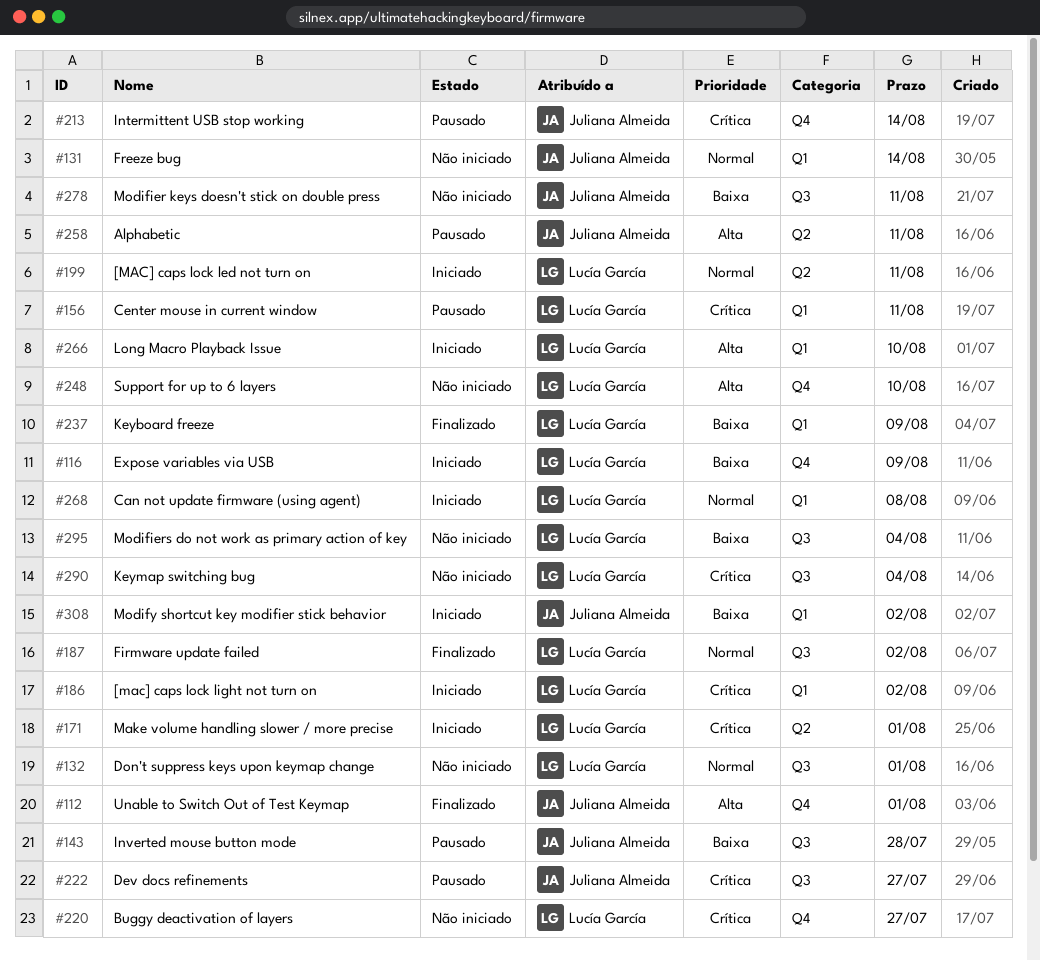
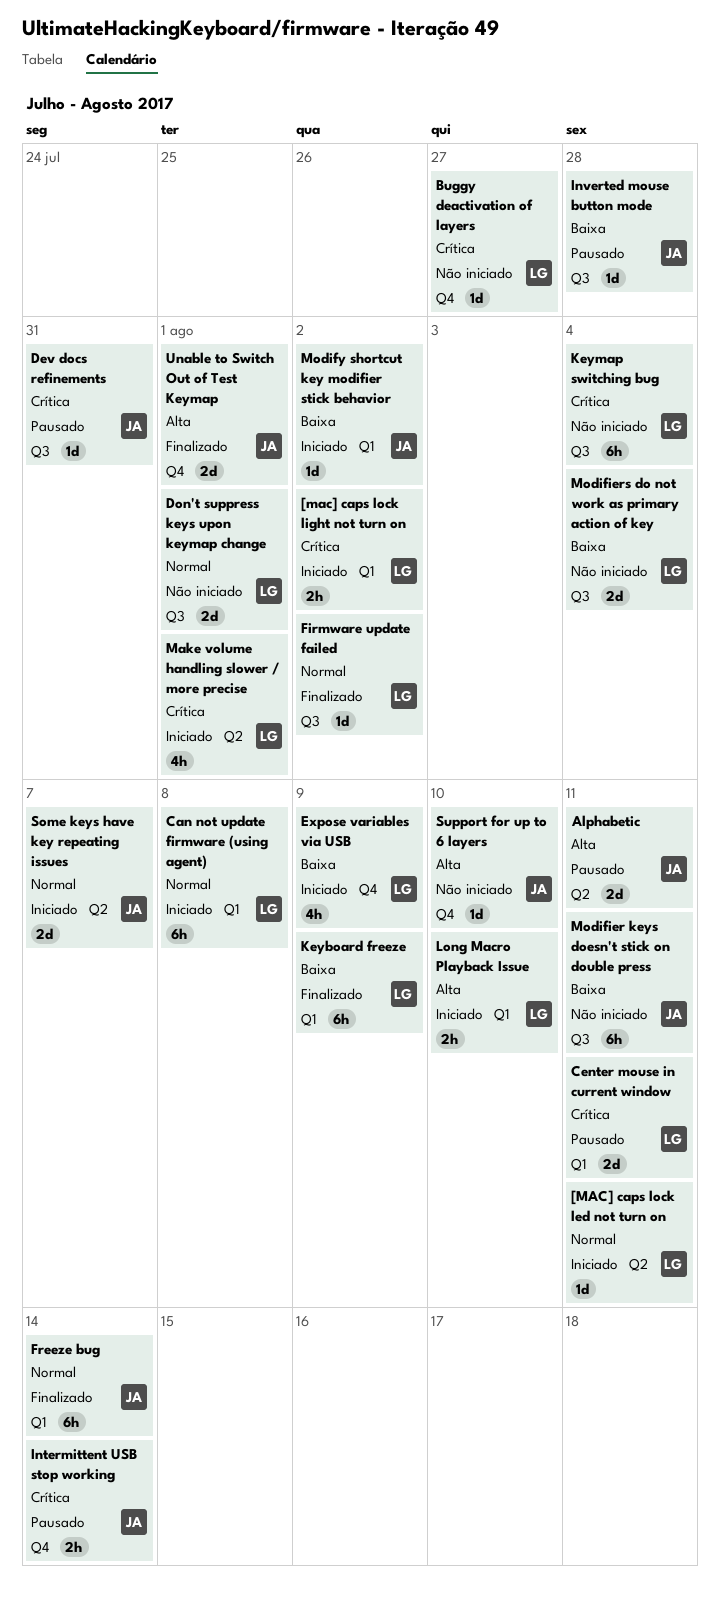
Dev docs refinements, due: Jul 27 -> Jul 31
Freeze bug, status: Não iniciado -> Finalizado
Some keys have key repeating issues: none -> present
Support for up to 6 layers, owner: Lucía García -> Juliana Almeida

